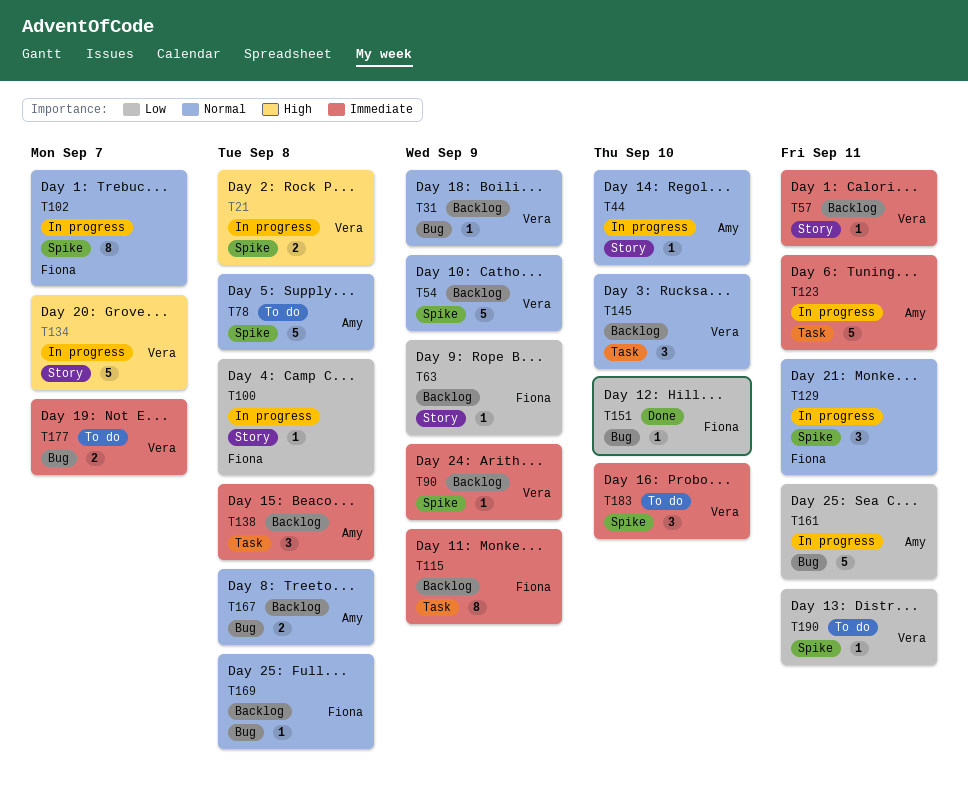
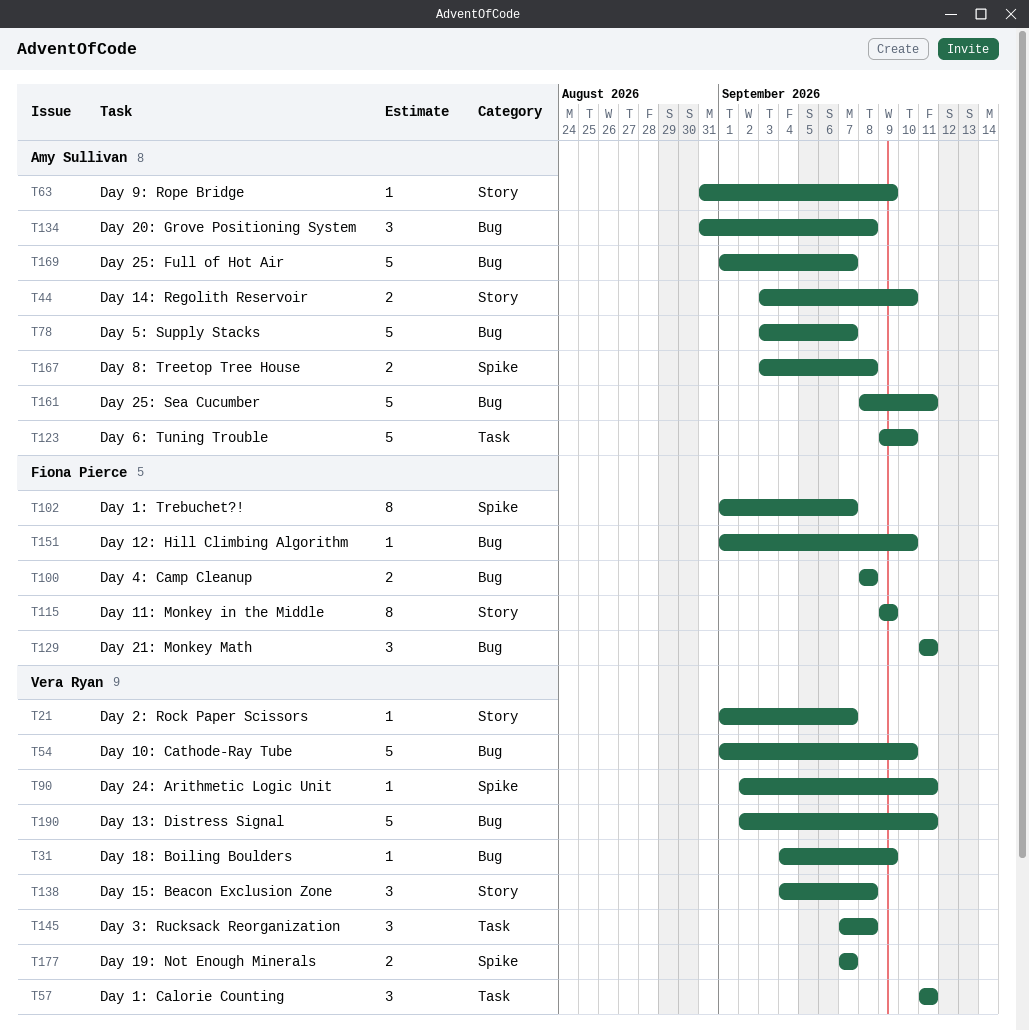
T21, label: Spike -> Story
T21, estimate: 2 -> 1
T21, due: Sep 8 -> Sep 7
T44, estimate: 1 -> 2
T54, label: Spike -> Bug
T54, due: Sep 9 -> Sep 10
T57, label: Story -> Task
T57, estimate: 1 -> 3
T63, owner: Fiona Pierce -> Amy Sullivan
T78, label: Spike -> Bug
T78, due: Sep 8 -> Sep 7
T90, due: Sep 9 -> Sep 11
T100, label: Story -> Bug
T100, estimate: 1 -> 2
T115, label: Task -> Story
T123, due: Sep 11 -> Sep 10
T129, label: Spike -> Bug
T134, owner: Vera Ryan -> Amy Sullivan
T134, label: Story -> Bug
T134, estimate: 5 -> 3
T134, due: Sep 7 -> Sep 8
T138, owner: Amy Sullivan -> Vera Ryan
T138, label: Task -> Story
T145, due: Sep 10 -> Sep 8
T167, label: Bug -> Spike
T169, owner: Fiona Pierce -> Amy Sullivan
T169, estimate: 1 -> 5
T169, due: Sep 8 -> Sep 7
T177, label: Bug -> Spike
T183: present -> none
T190, label: Spike -> Bug
T190, estimate: 1 -> 5

